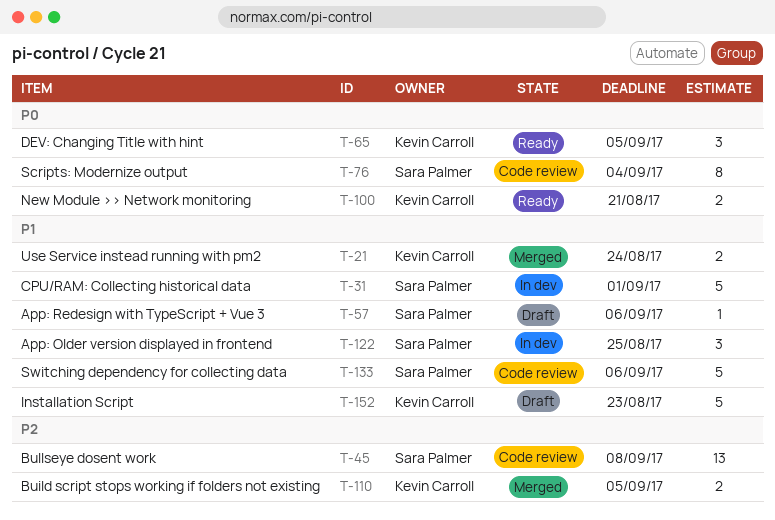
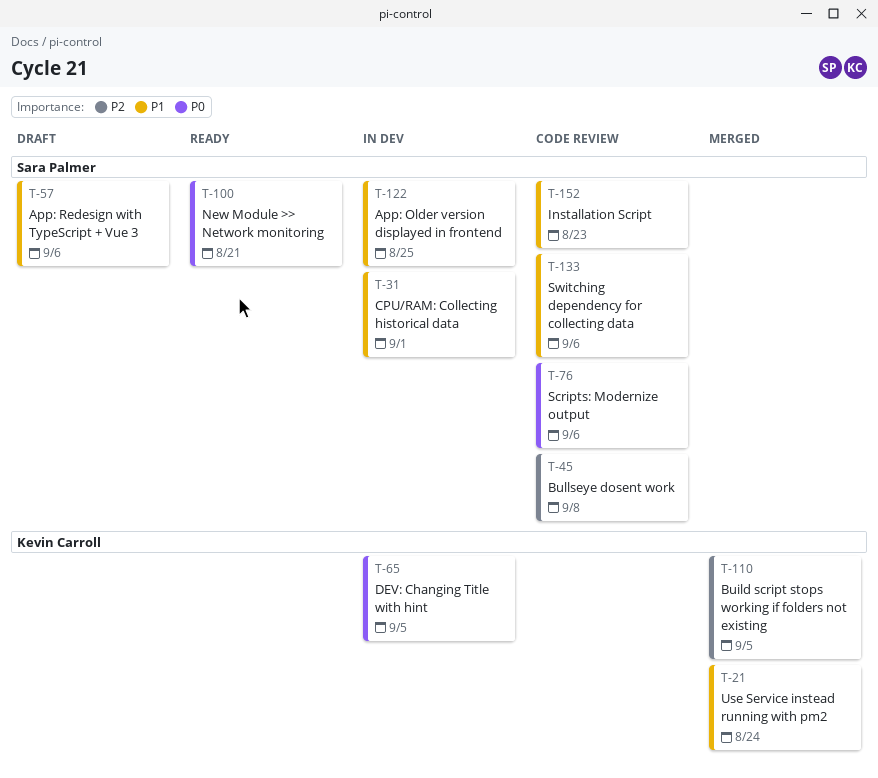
T-65, status: Ready -> In dev
T-76, due: Sep 4 -> Sep 6
T-100, owner: Kevin Carroll -> Sara Palmer
T-152, status: Draft -> Code review
T-152, owner: Kevin Carroll -> Sara Palmer

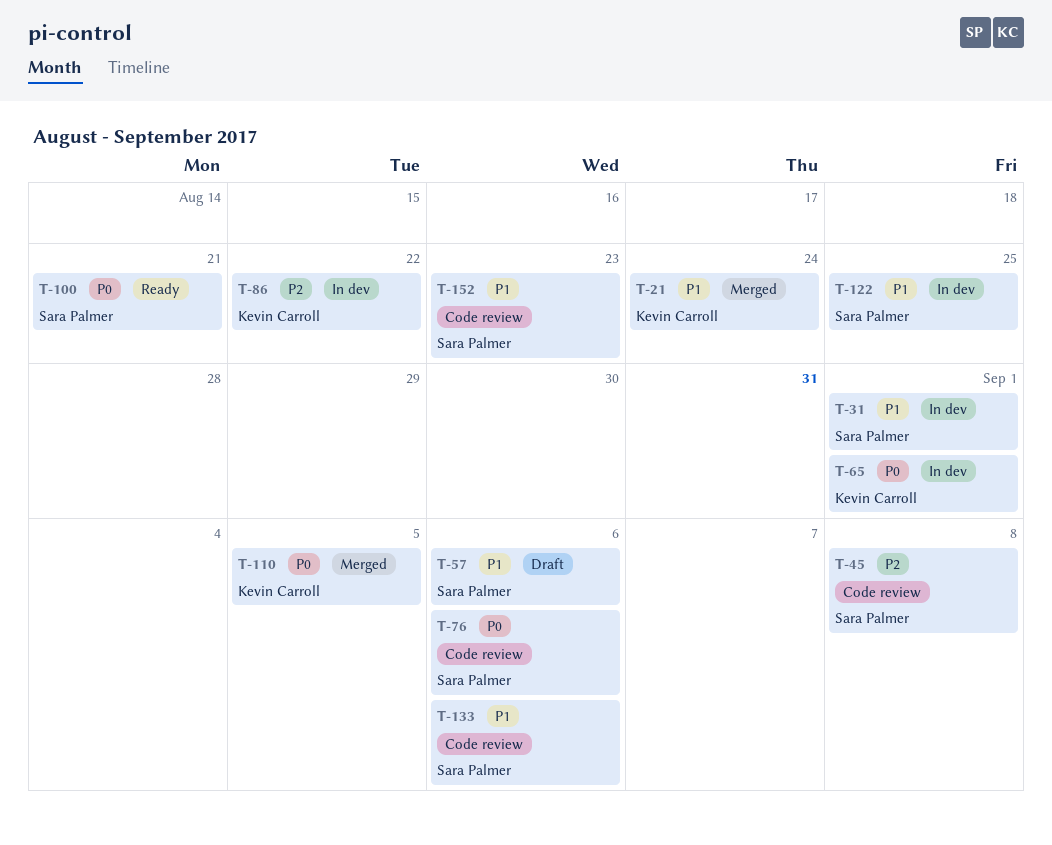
T-65, due: Sep 5 -> Sep 1
T-86: none -> present
T-110, priority: P2 -> P0

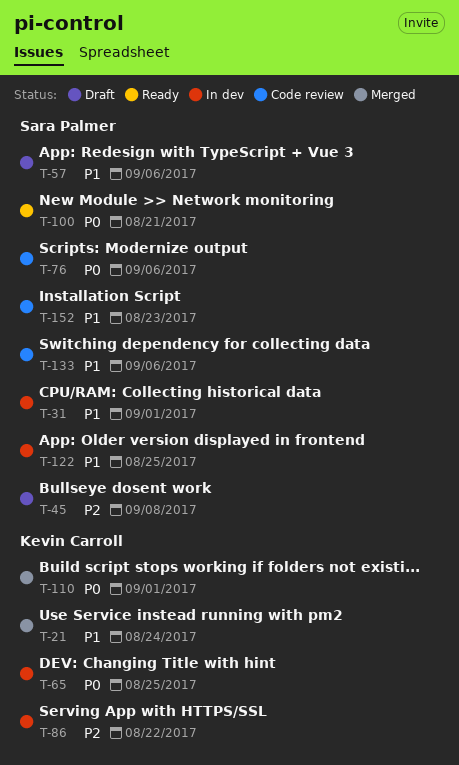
T-45, status: Code review -> Draft
T-65, due: Sep 1 -> Aug 25
T-110, due: Sep 5 -> Sep 1

